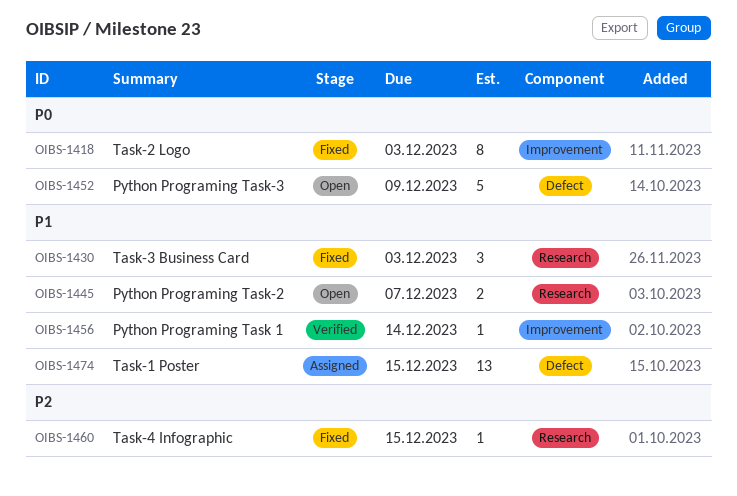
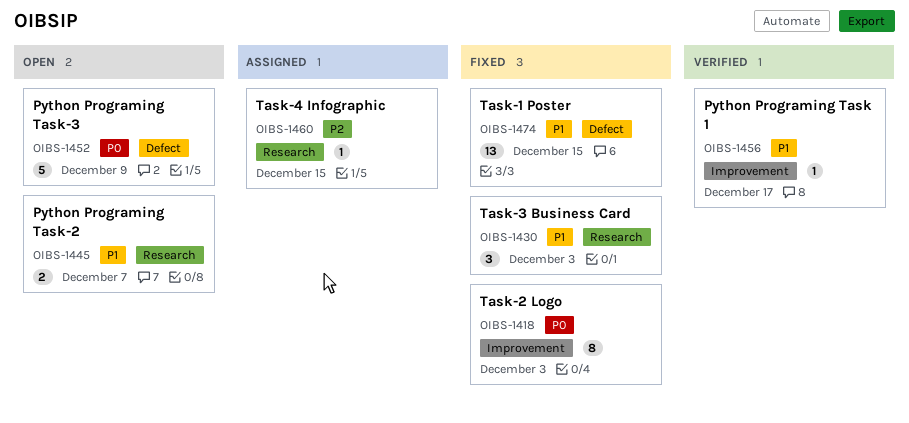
OIBS-1456, due: Dec 14 -> Dec 17
OIBS-1460, status: Fixed -> Assigned
OIBS-1474, status: Assigned -> Fixed

